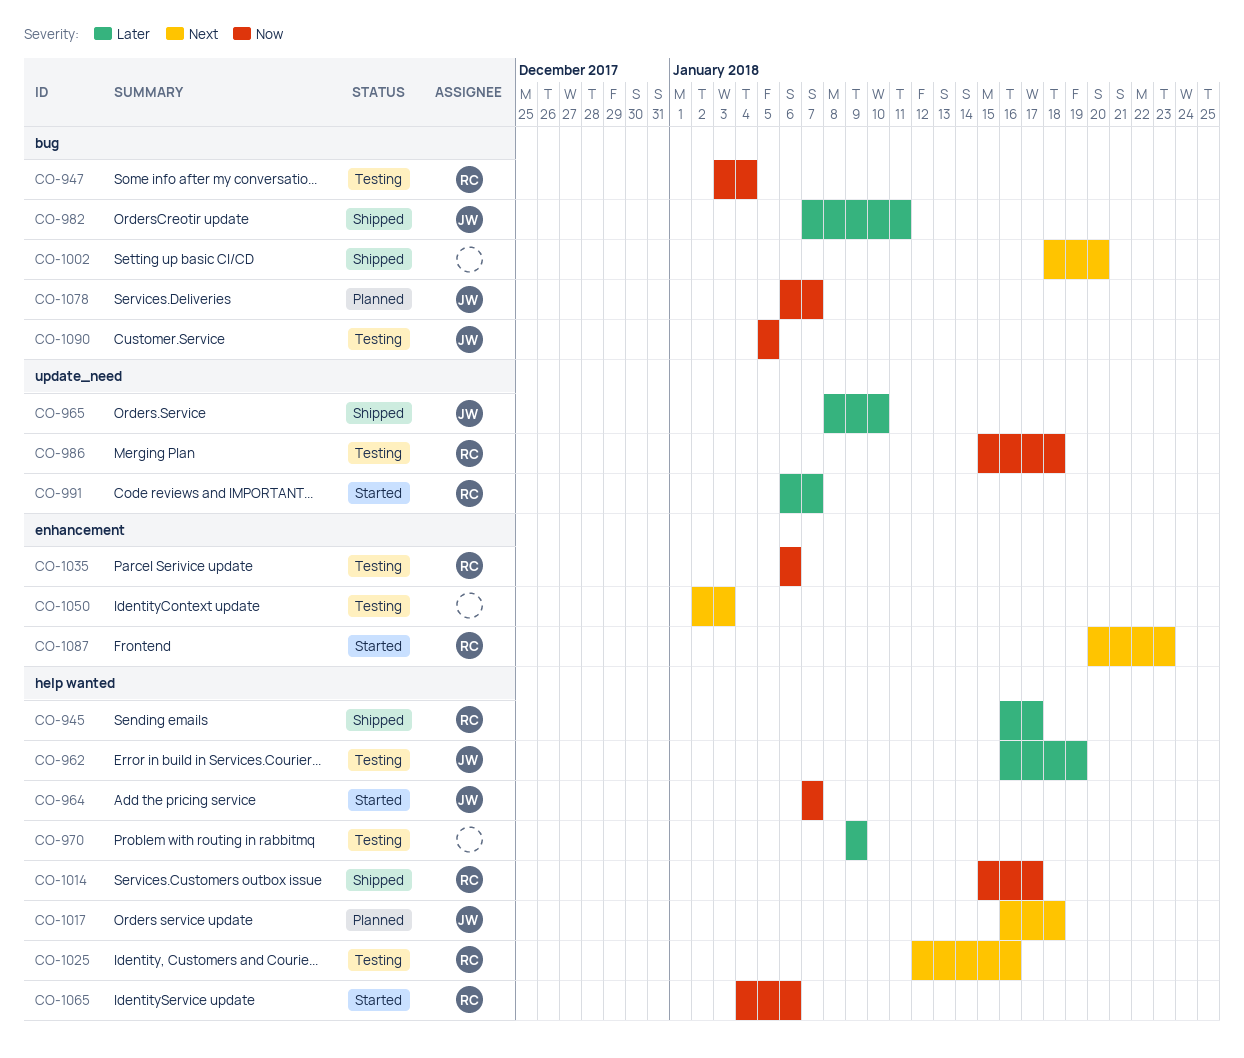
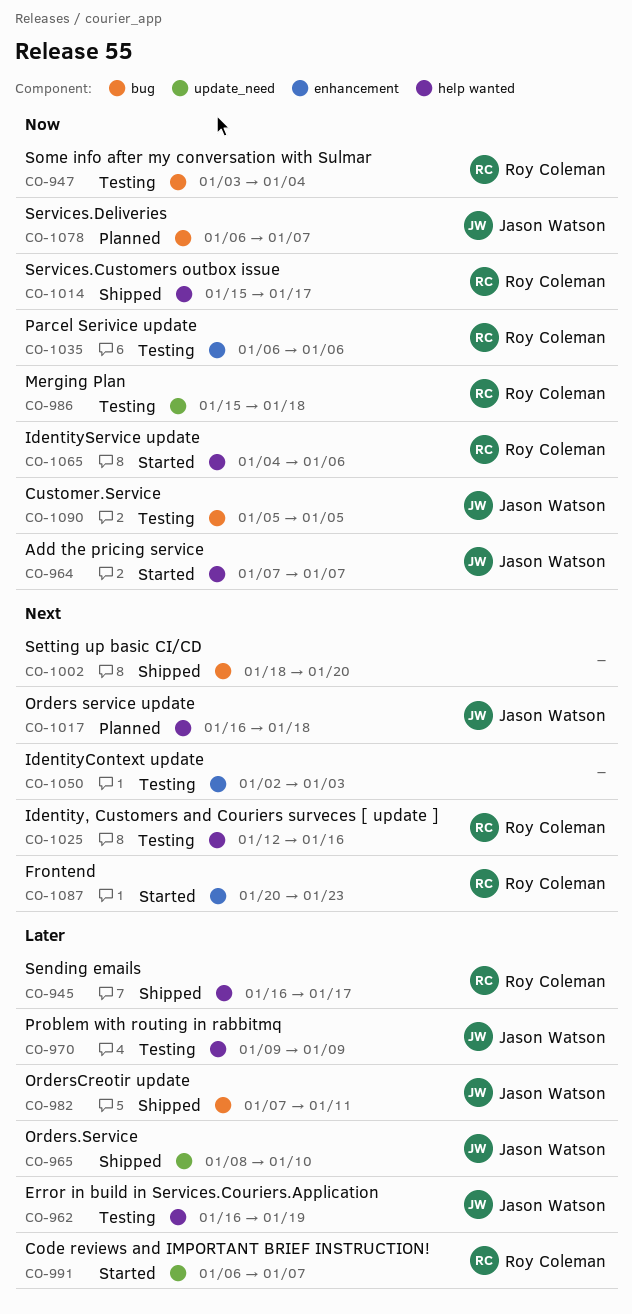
CO-970, owner: none -> Jason Watson

